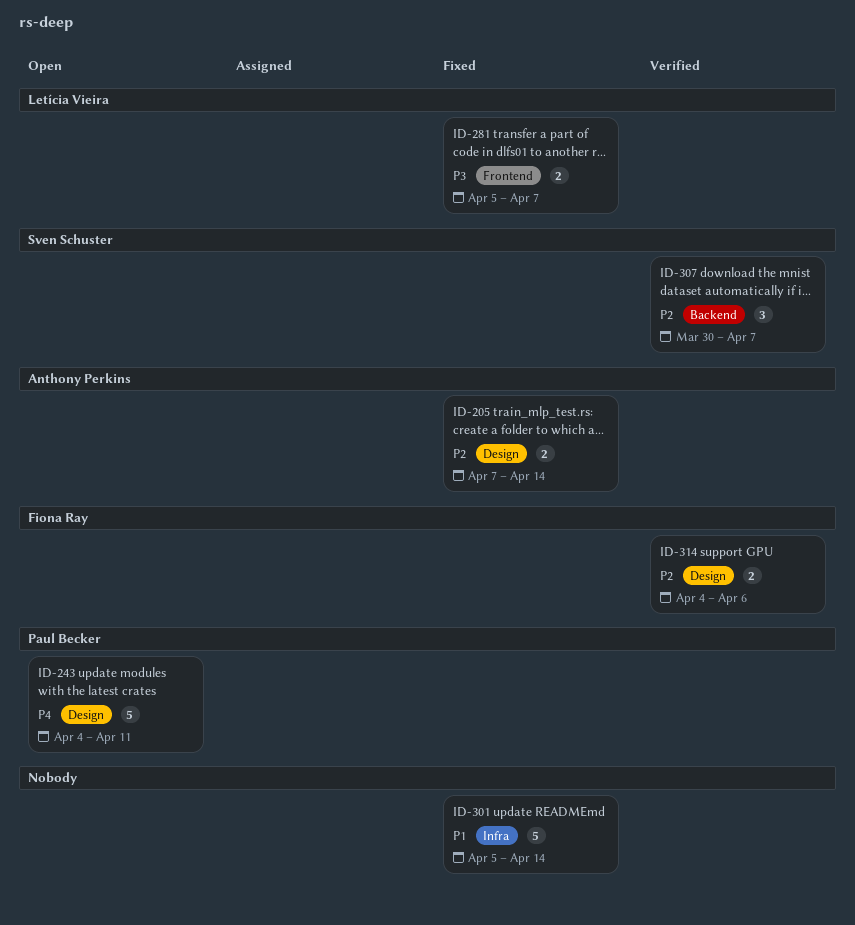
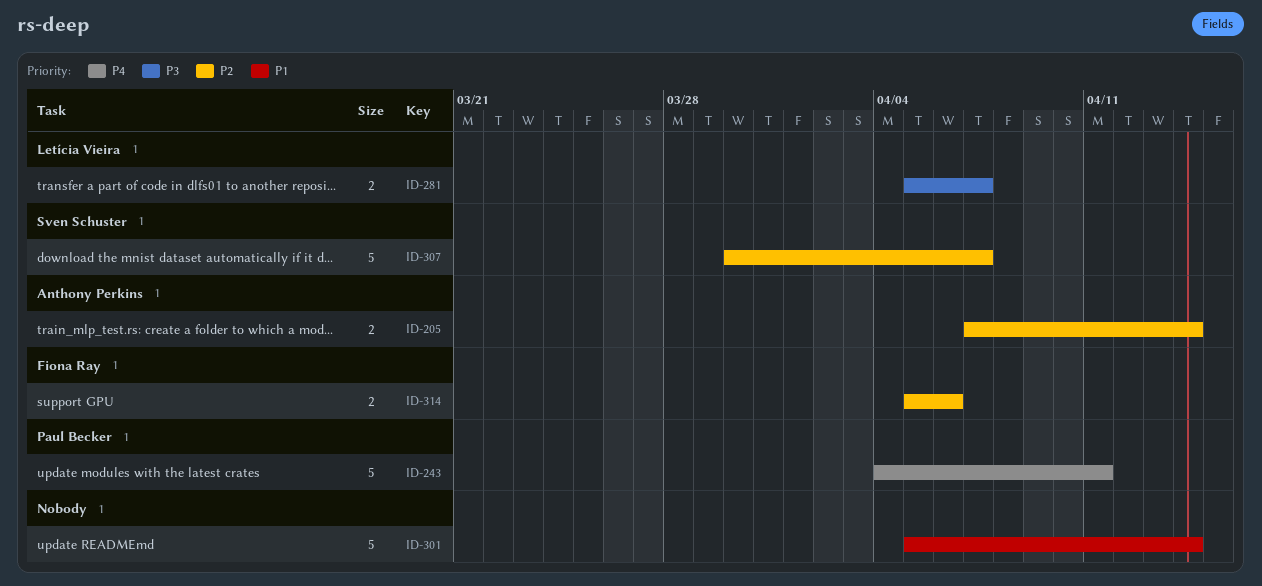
ID-307, estimate: 3 -> 5
ID-314, start: Apr 4 -> Apr 5

